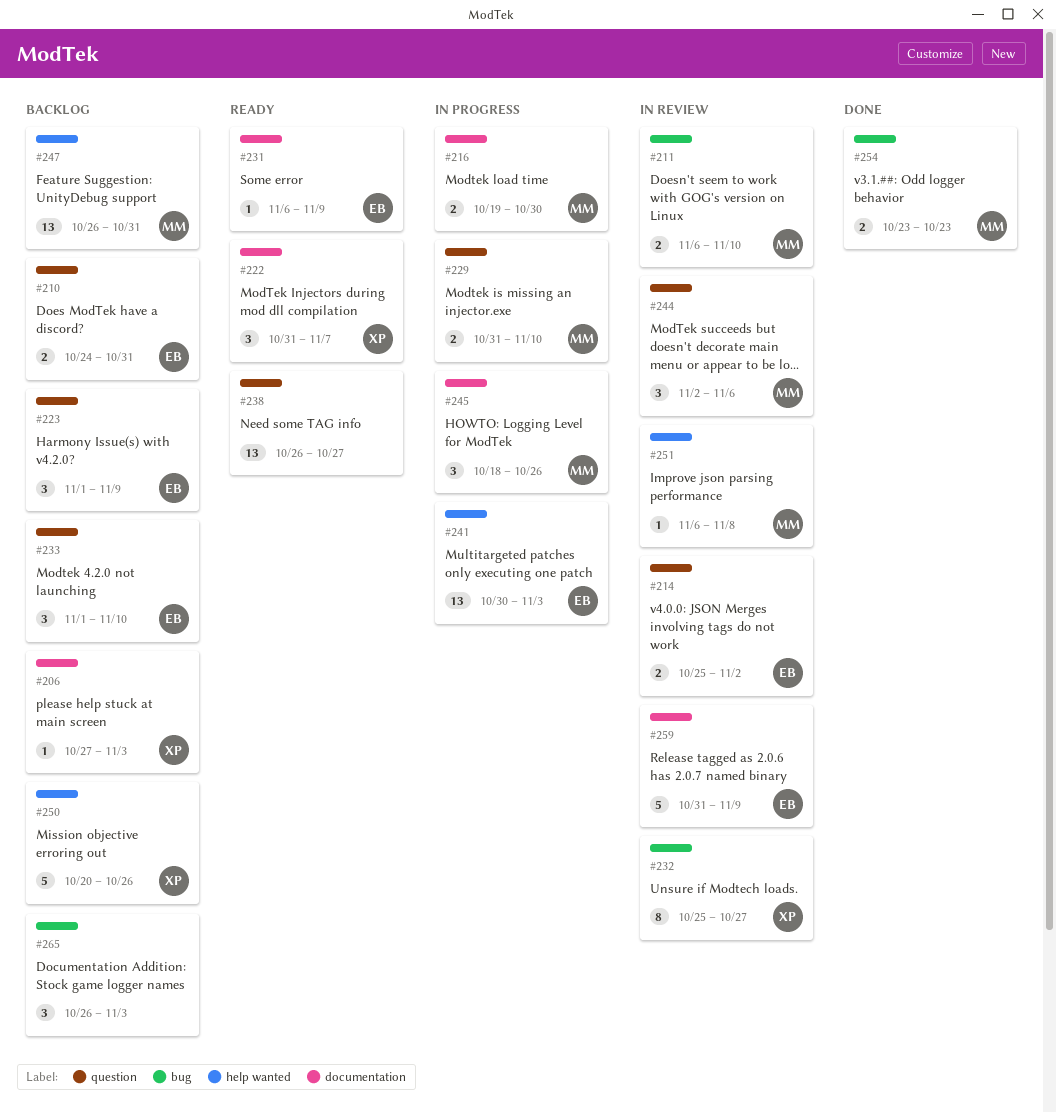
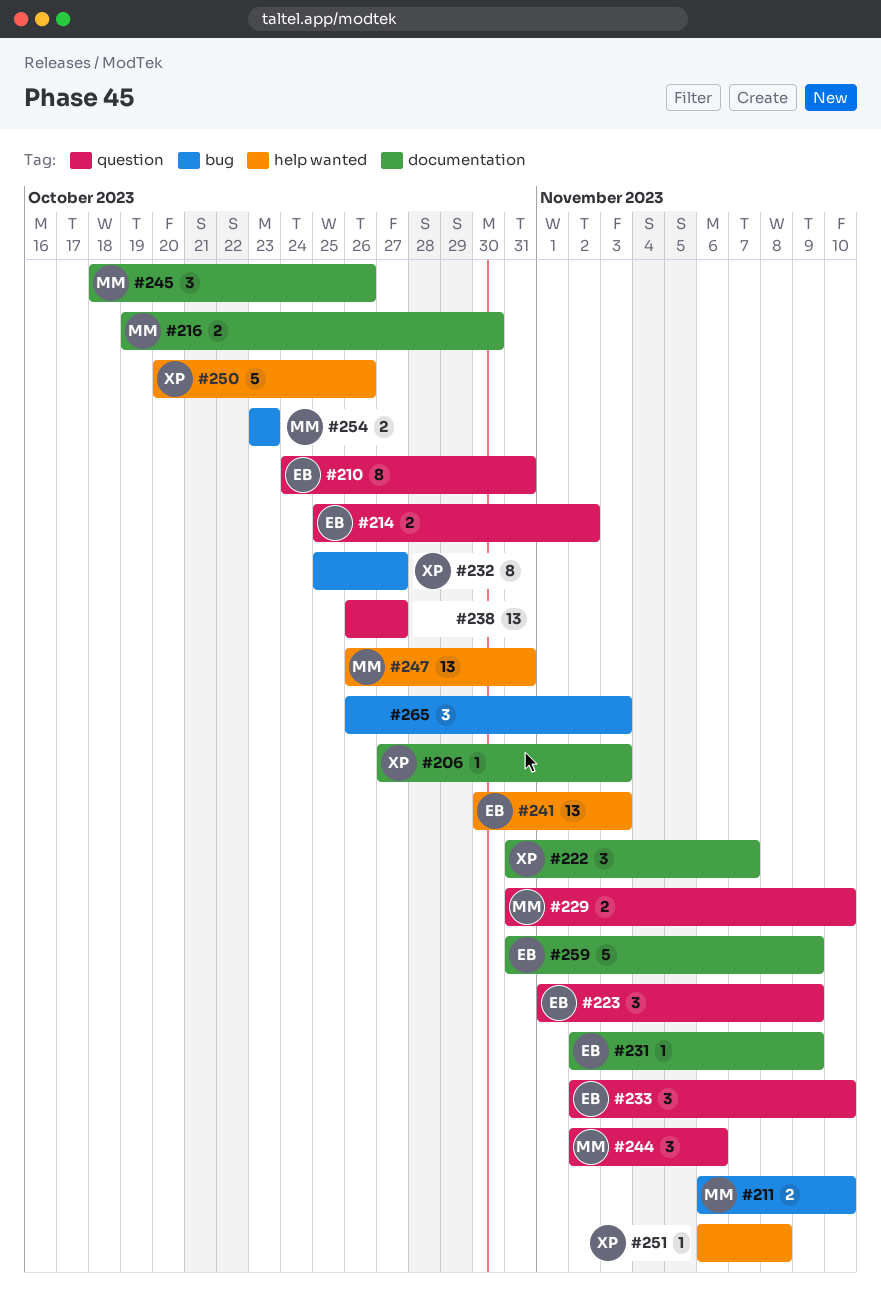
#210, estimate: 2 -> 8
#231, start: Nov 6 -> Nov 2
#233, start: Nov 1 -> Nov 2
#251, owner: MM -> XP

